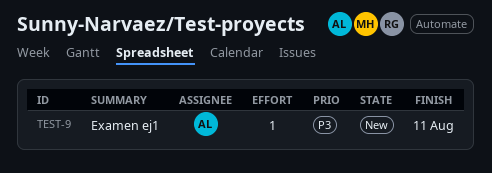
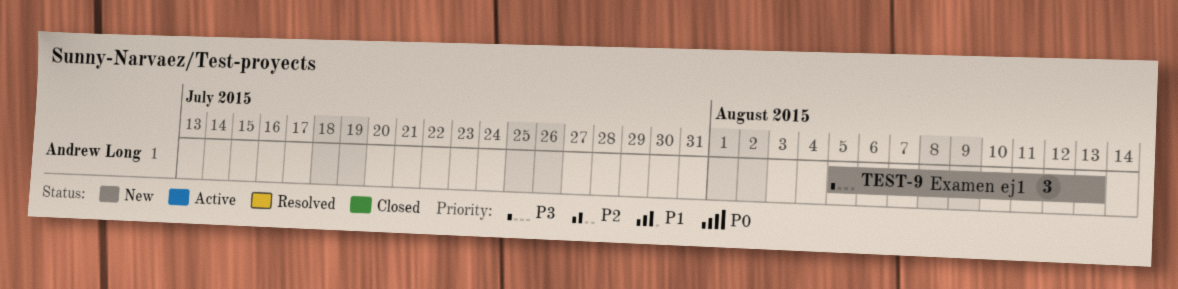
TEST-9, estimate: 1 -> 3
TEST-9, due: Aug 11 -> Aug 13

